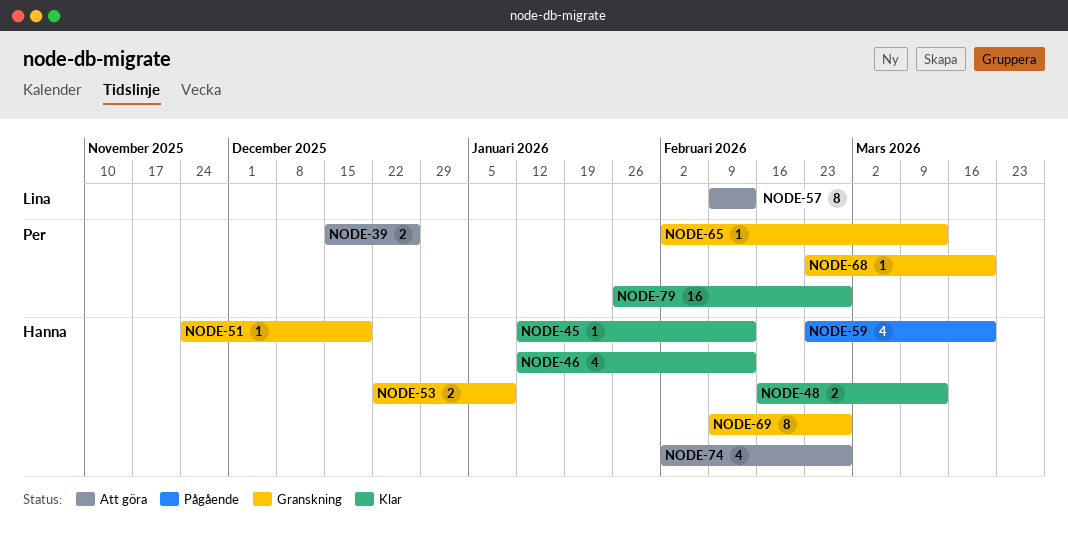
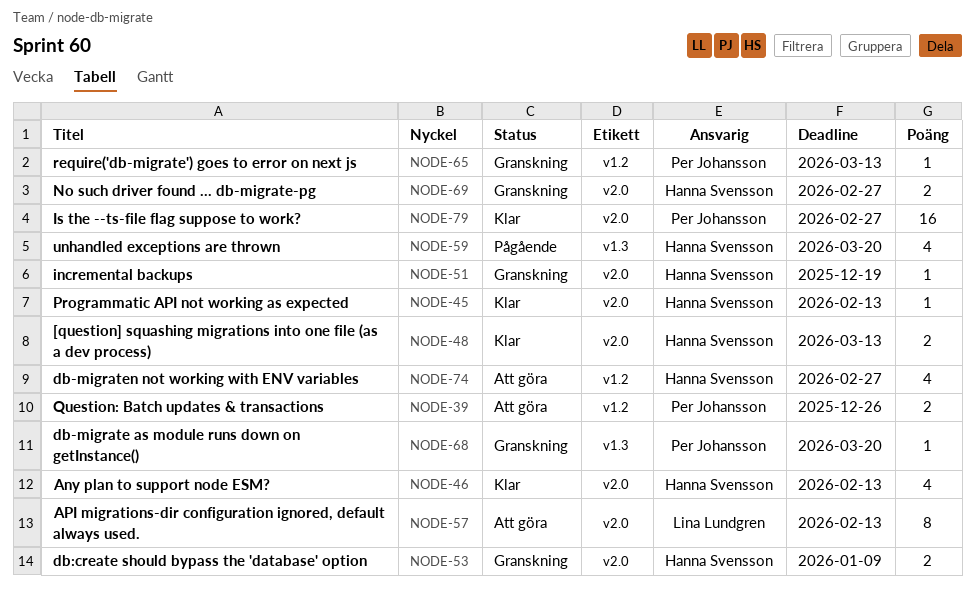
NODE-69, estimate: 8 -> 2

